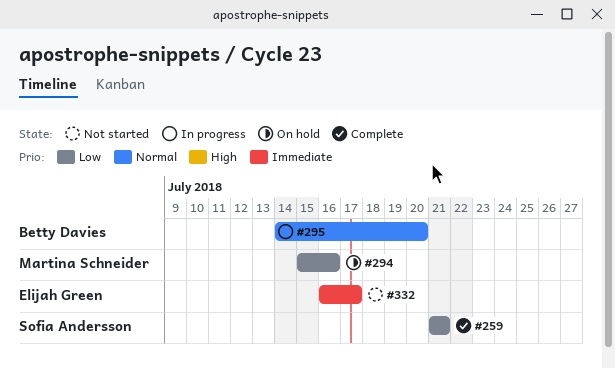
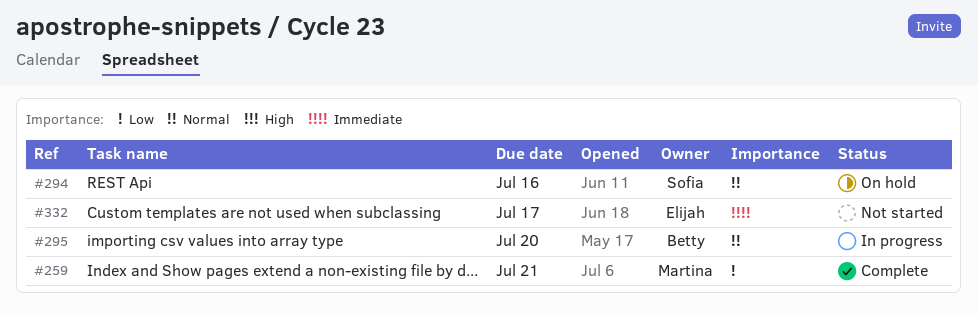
#259, owner: Sofia Andersson -> Martina Schneider
#294, owner: Martina Schneider -> Sofia Andersson
#294, priority: Low -> Normal

